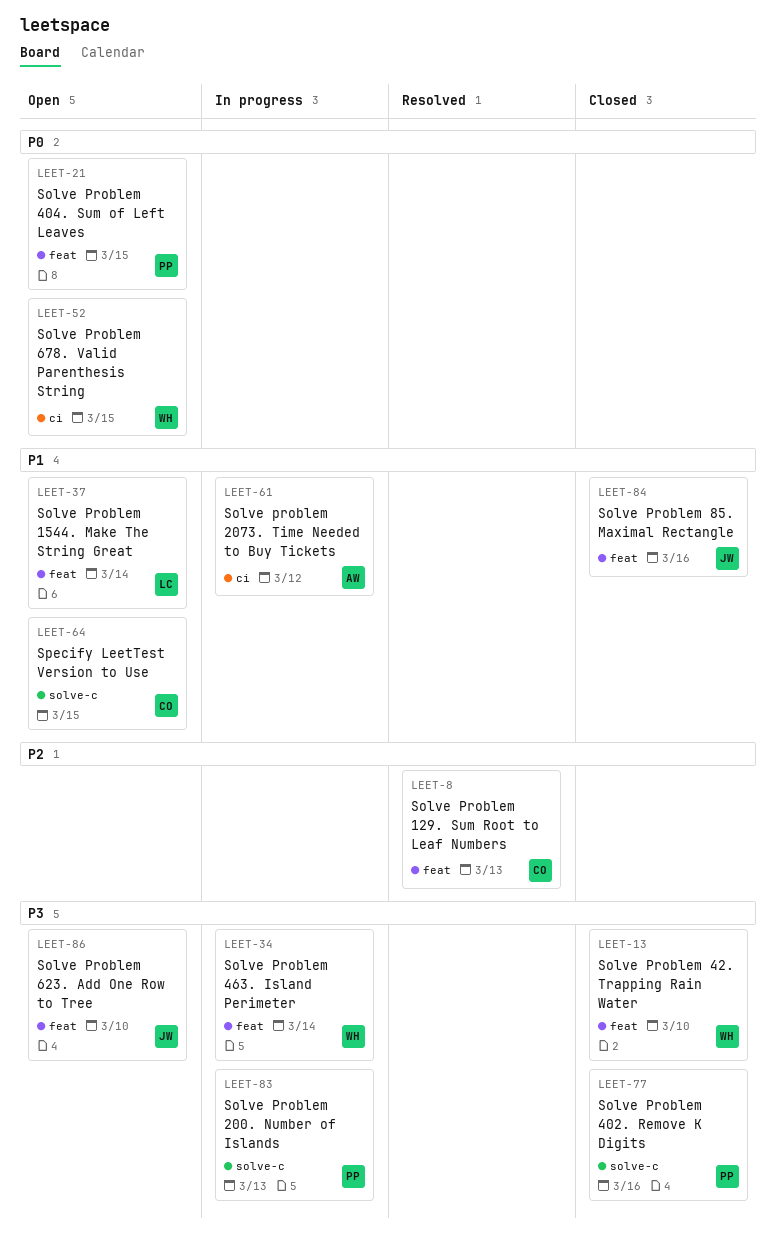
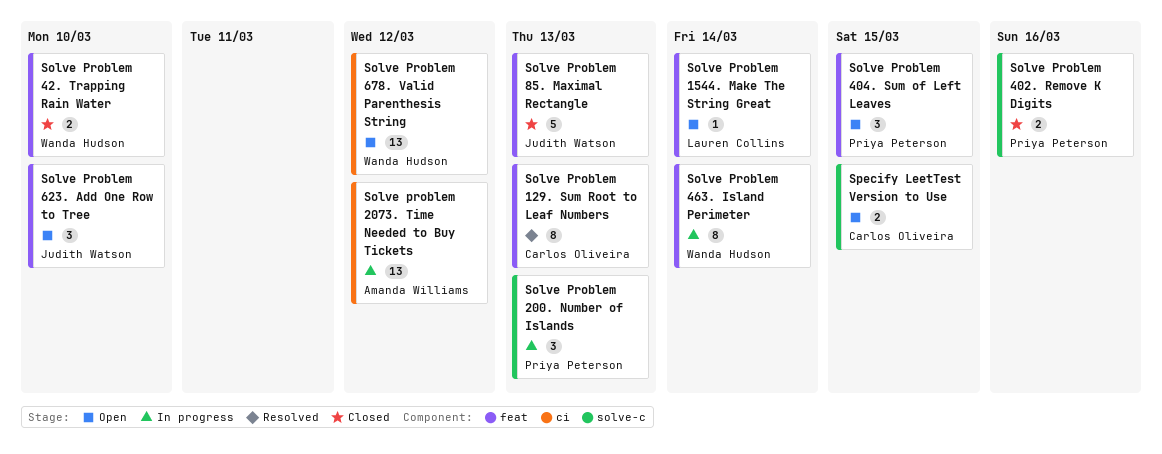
Solve Problem 678. Valid Parenthesis String, due: Mar 15 -> Mar 12
Solve Problem 85. Maximal Rectangle, due: Mar 16 -> Mar 13

